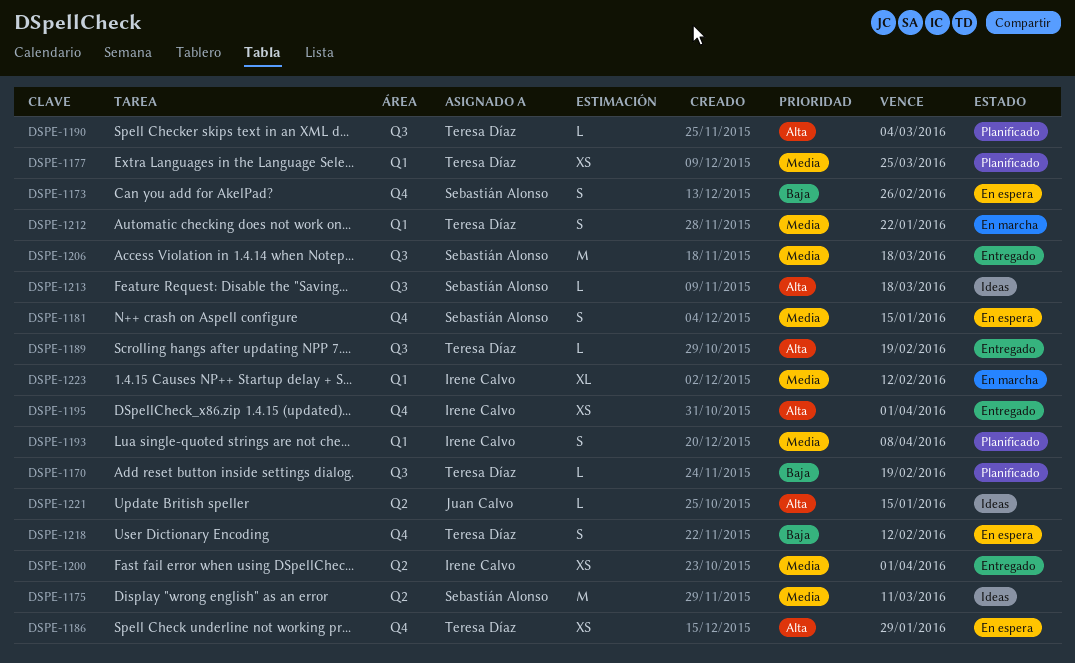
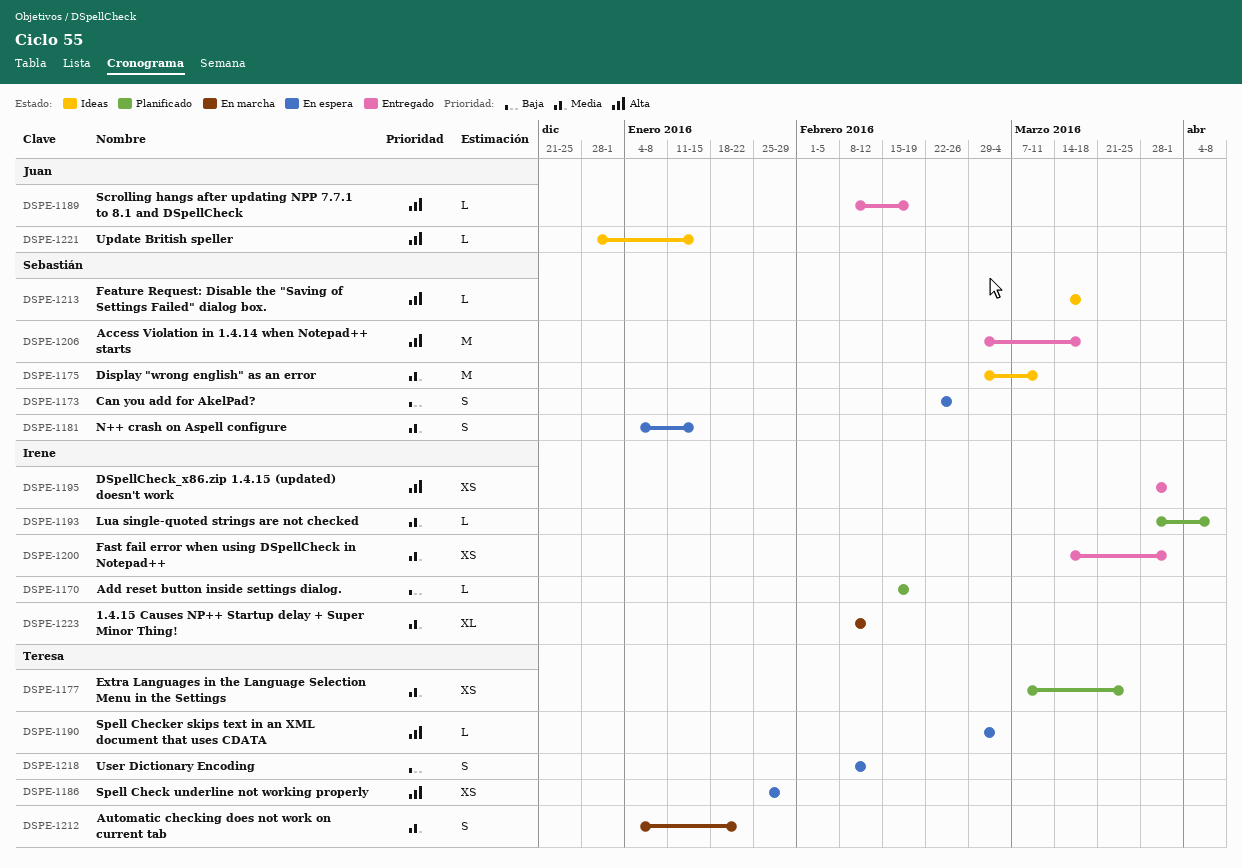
DSPE-1170, owner: Teresa Díaz -> Irene Calvo
DSPE-1189, owner: Teresa Díaz -> Juan Calvo
DSPE-1190, status: Planificado -> En espera
DSPE-1193, estimate: S -> L
DSPE-1206, priority: Media -> Alta

